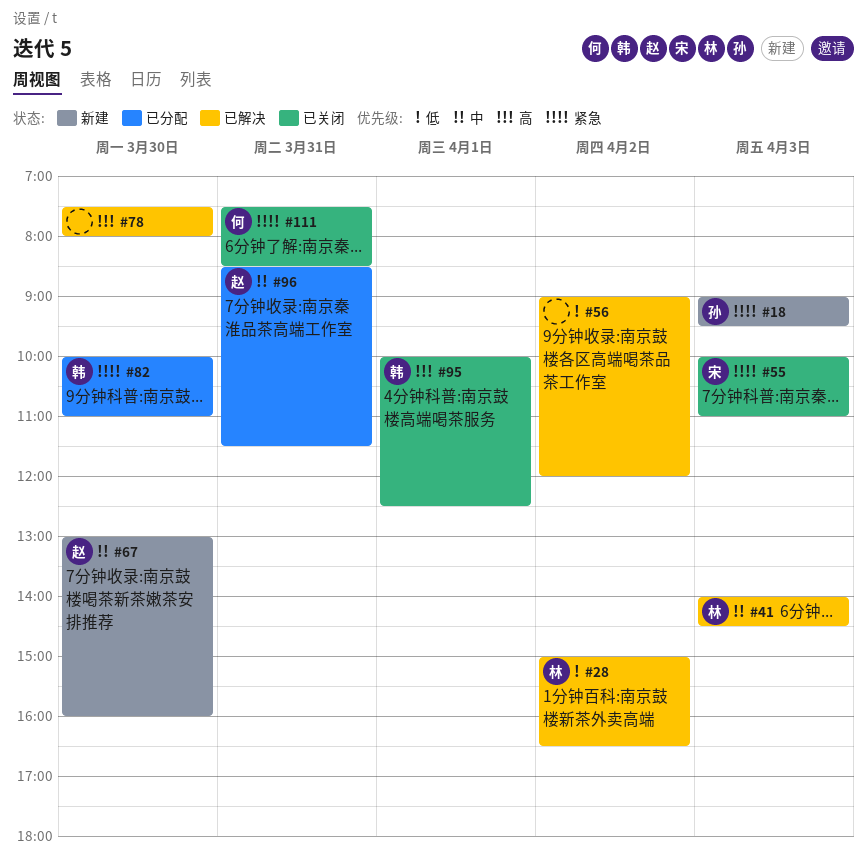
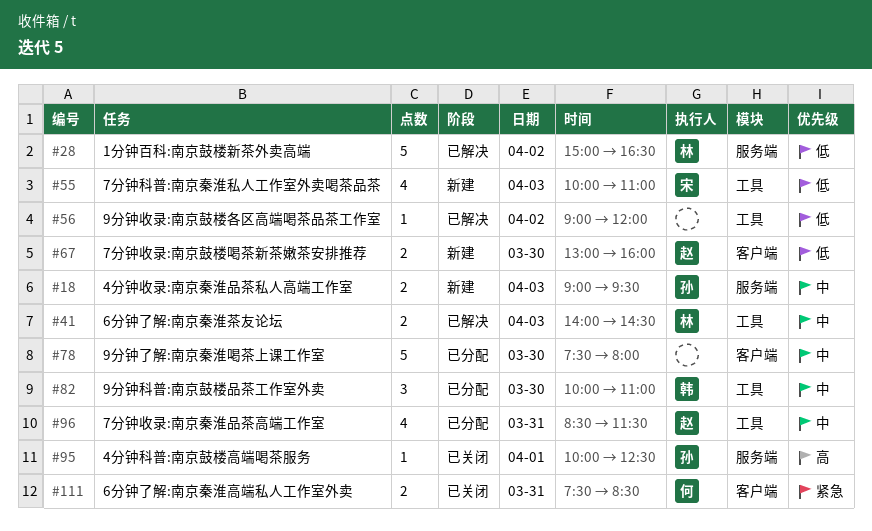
#18, priority: 紧急 -> 中
#55, status: 已关闭 -> 新建
#55, priority: 紧急 -> 低
#67, priority: 中 -> 低
#78, status: 已解决 -> 已分配
#78, priority: 高 -> 中
#82, priority: 紧急 -> 中
#95, owner: 韩 -> 孙

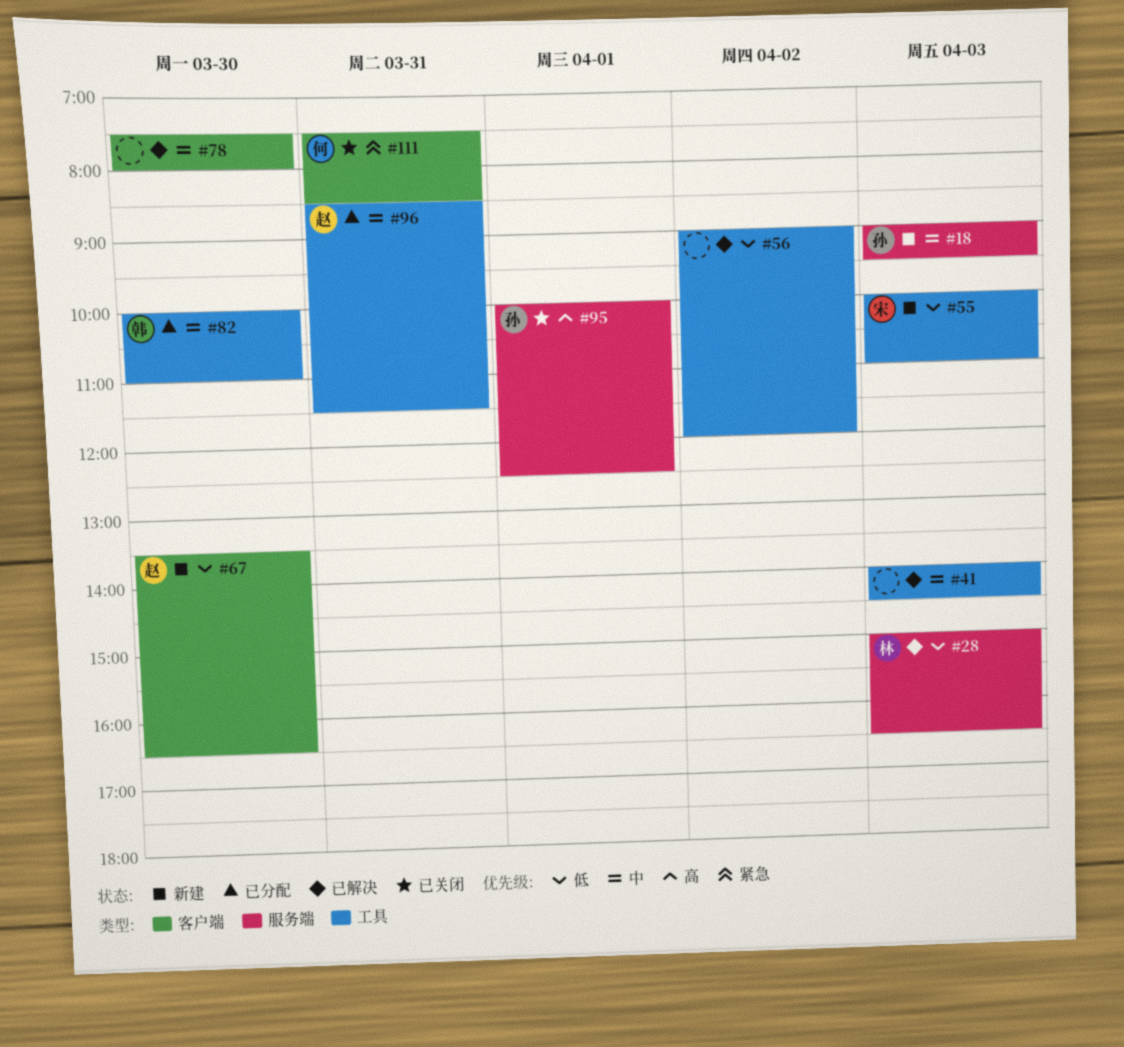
#28, day: Apr 2 -> Apr 3
#41, owner: 林 -> none
#67, begins: 13:00 -> 13:30
#67, ends: 16:00 -> 16:30
#78, status: 已分配 -> 已解决

